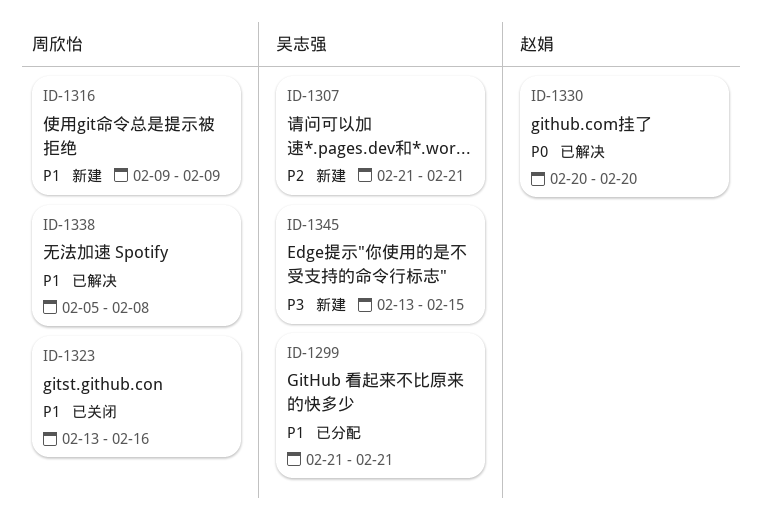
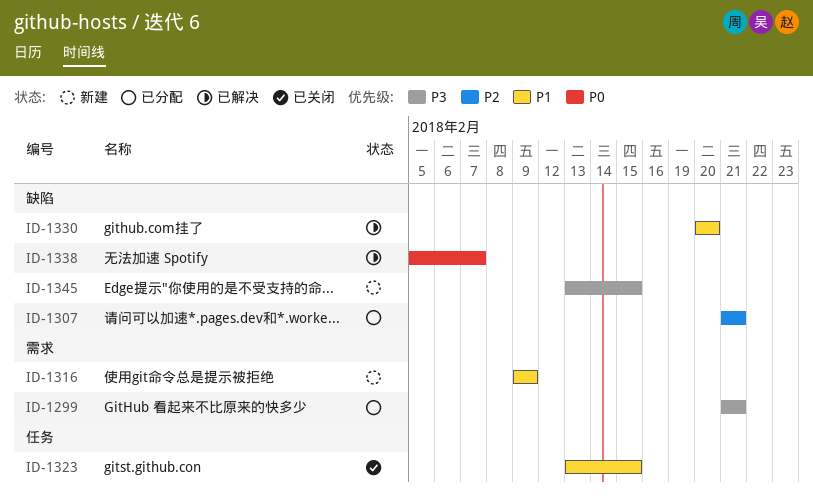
ID-1299, priority: P1 -> P3
ID-1307, status: 新建 -> 已分配
ID-1323, due: Feb 16 -> Feb 15
ID-1330, priority: P0 -> P1
ID-1338, priority: P1 -> P0
ID-1338, due: Feb 8 -> Feb 7

